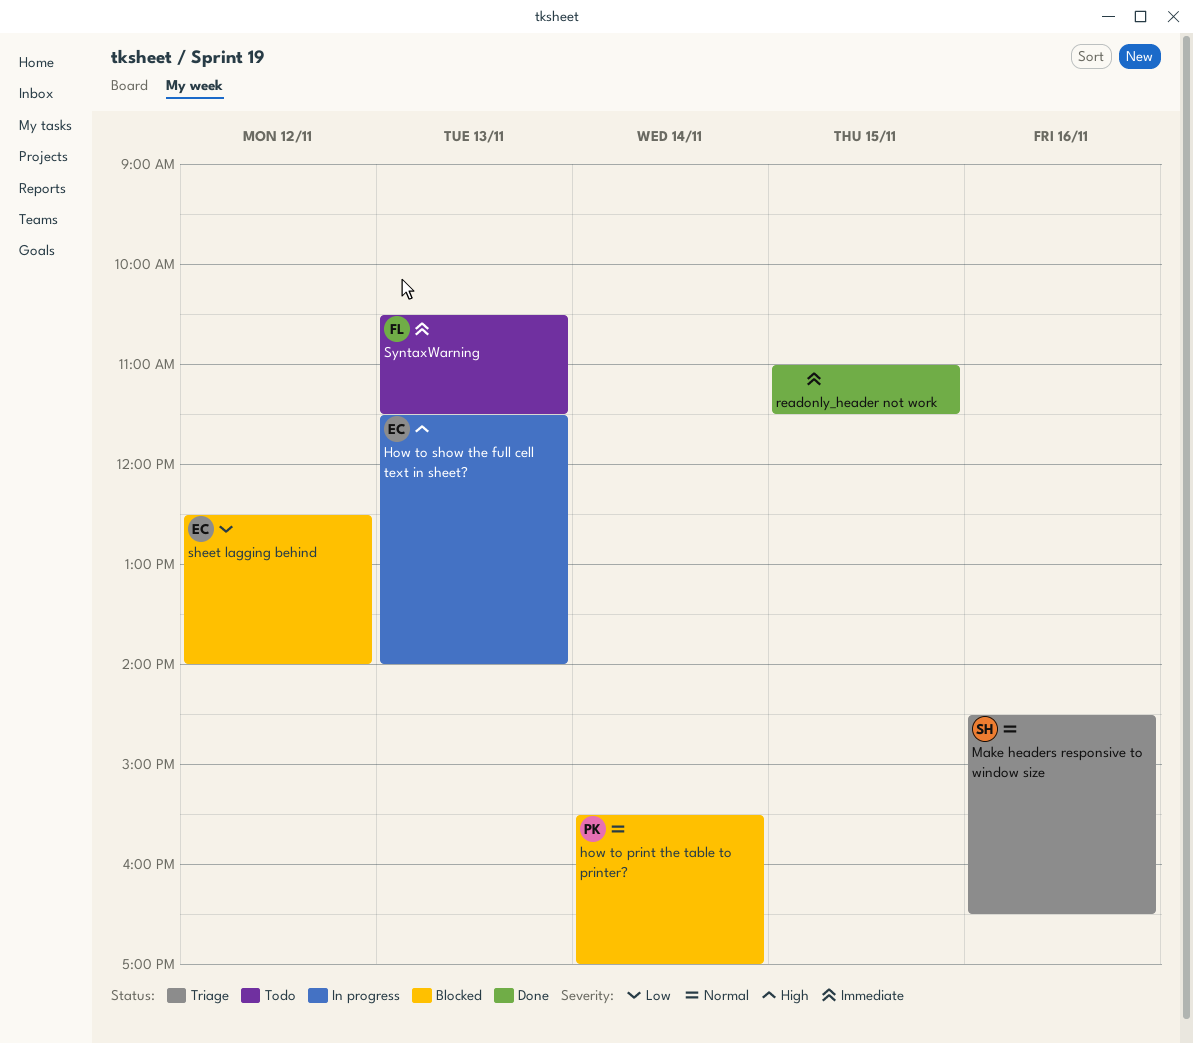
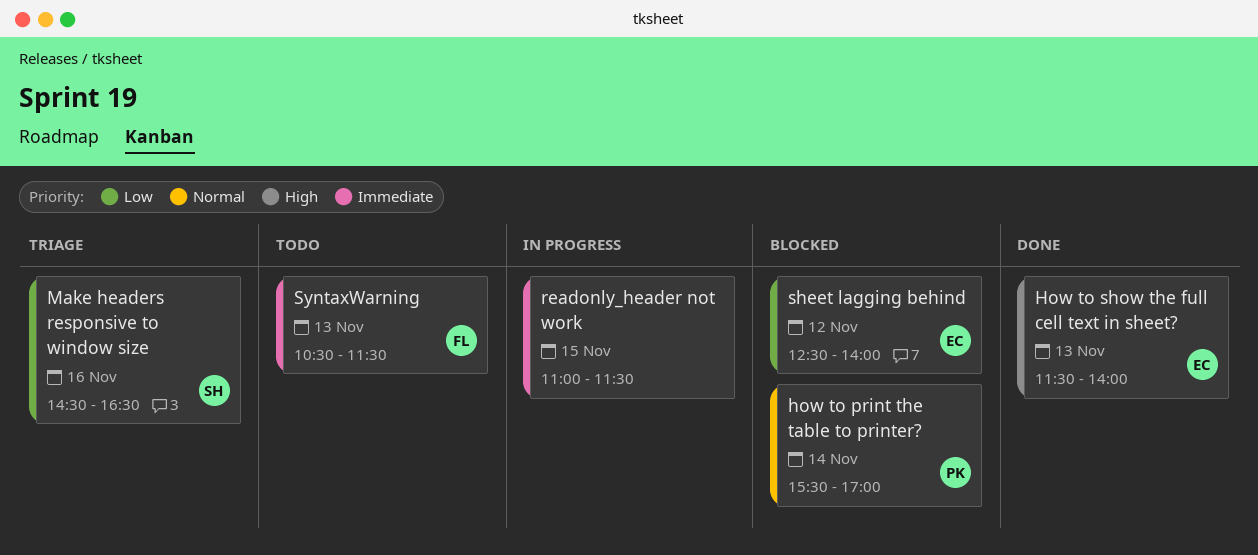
How to show the full cell text in sheet?, status: In progress -> Done
Make headers responsive to window size, priority: Normal -> Low
readonly_header not work, status: Done -> In progress

